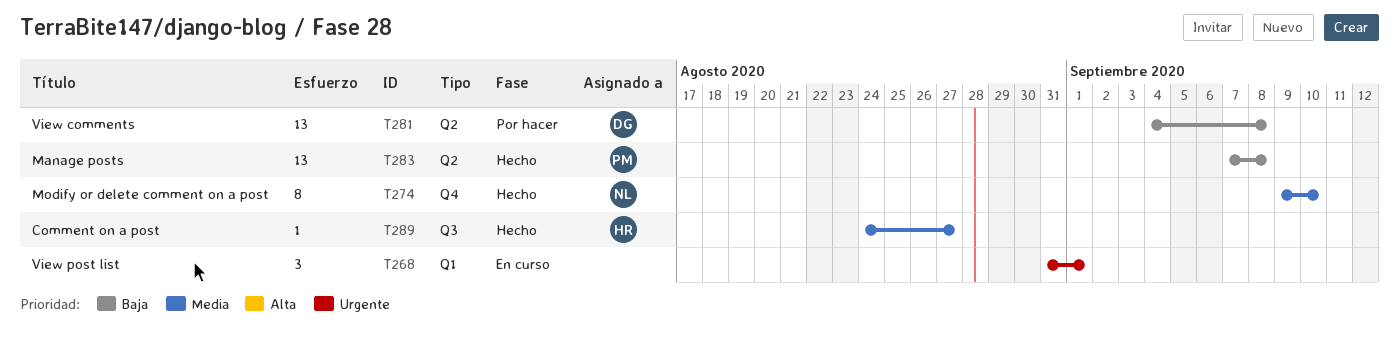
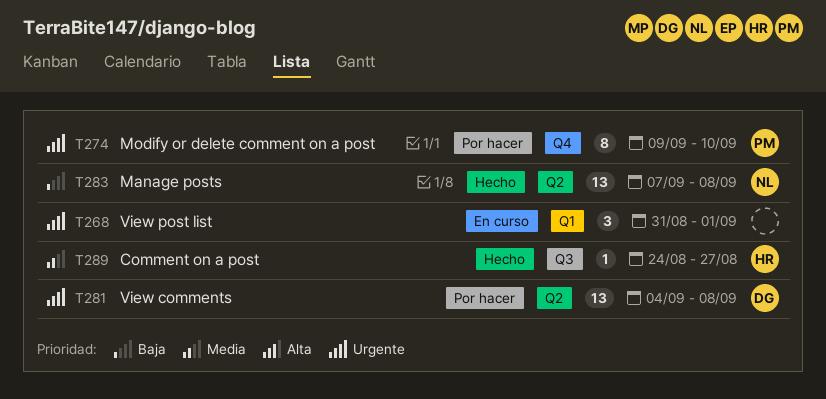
T274, status: Hecho -> Por hacer
T274, owner: NL -> PM
T274, priority: Media -> Urgente
T281, priority: Baja -> Urgente
T283, owner: PM -> NL

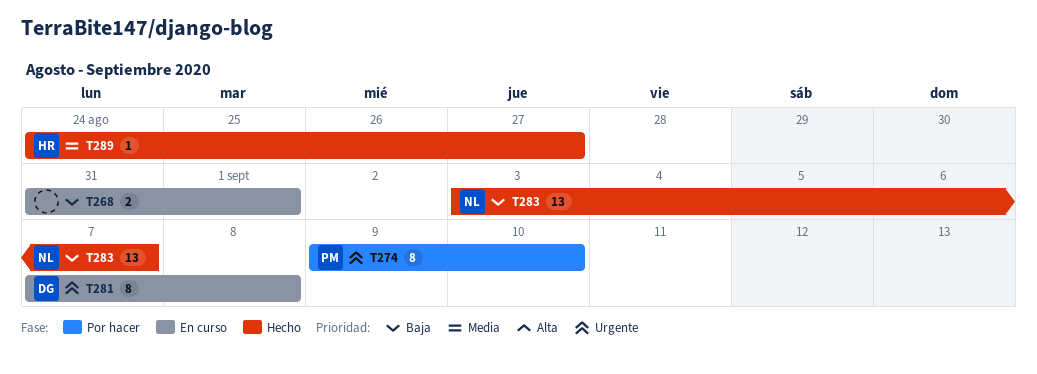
T268, priority: Urgente -> Baja
T268, estimate: 3 -> 2
T281, status: Por hacer -> En curso
T281, estimate: 13 -> 8
T281, start: Sep 4 -> Sep 7
T283, start: Sep 7 -> Sep 3
T283, due: Sep 8 -> Sep 7

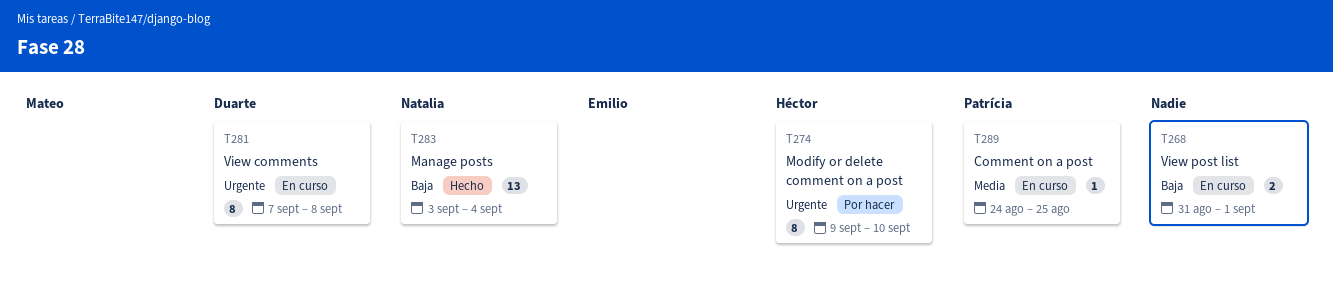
T274, owner: Patrícia -> Héctor
T283, due: Sep 7 -> Sep 4
T289, status: Hecho -> En curso
T289, owner: Héctor -> Patrícia
T289, due: Aug 27 -> Aug 25

